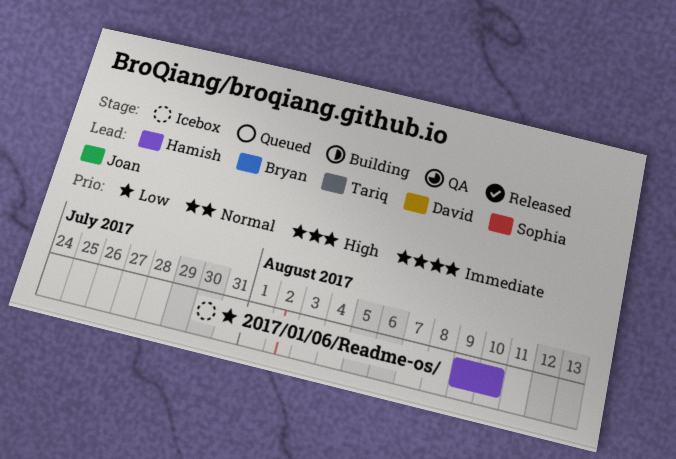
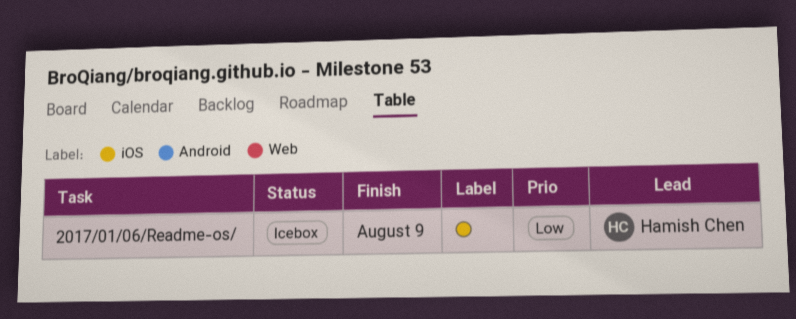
2017/01/06/Readme-os/, due: Aug 10 -> Aug 9

